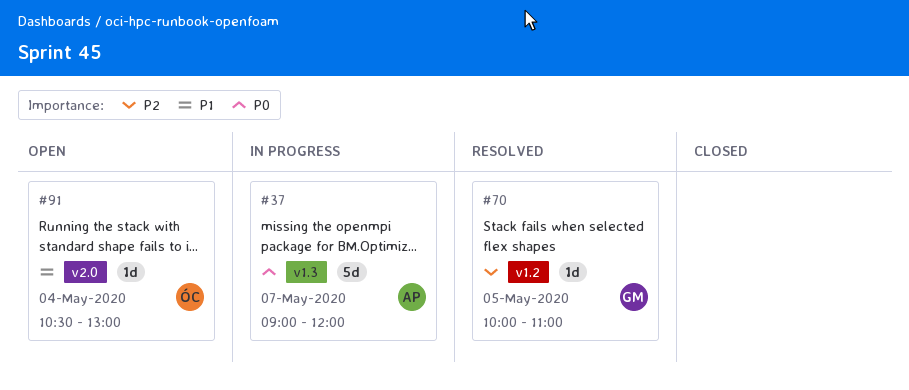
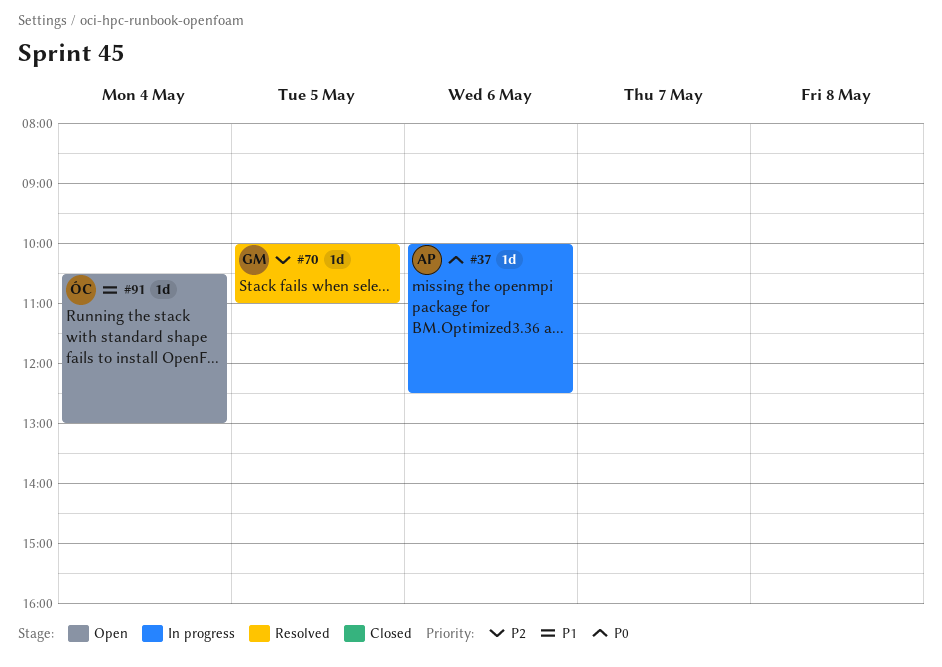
#37, estimate: 5d -> 1d
#37, day: May 7 -> May 6
#37, begins: 09:00 -> 10:00
#37, ends: 12:00 -> 12:30

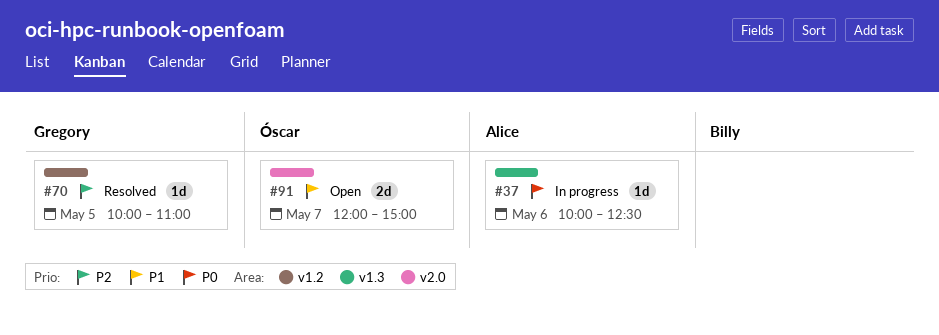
#91, estimate: 1d -> 2d
#91, day: May 4 -> May 7
#91, begins: 10:30 -> 12:00
#91, ends: 13:00 -> 15:00

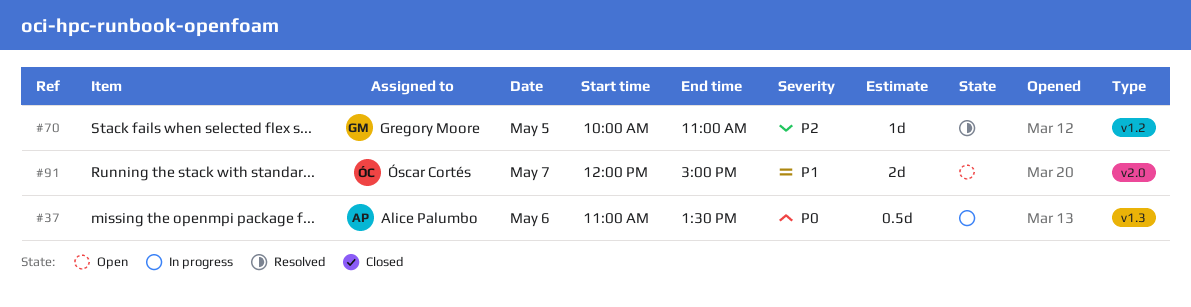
#37, estimate: 1d -> 0.5d
#37, begins: 10:00 -> 11:00
#37, ends: 12:30 -> 13:30

